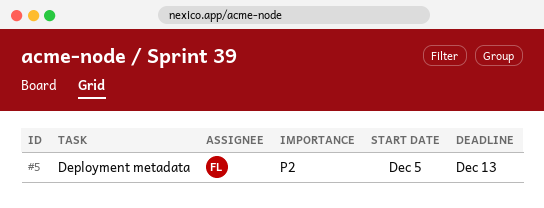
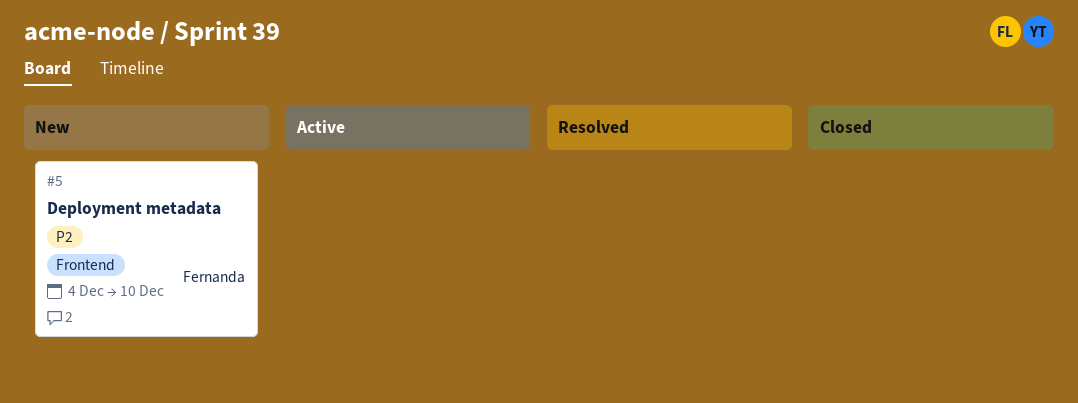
#5, start: Dec 5 -> Dec 4
#5, due: Dec 13 -> Dec 10

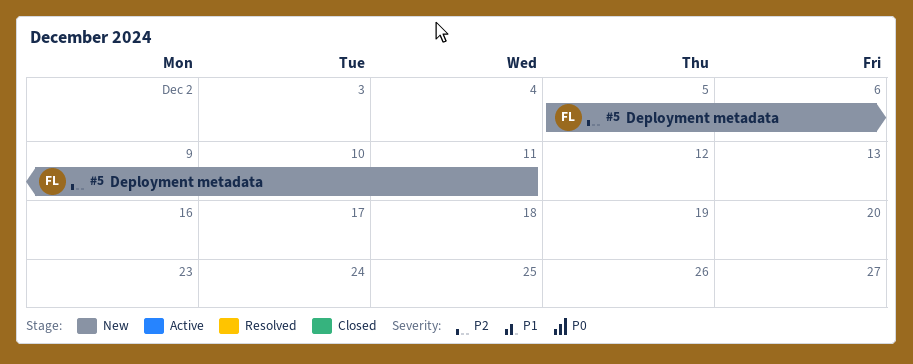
#5, start: Dec 4 -> Dec 5
#5, due: Dec 10 -> Dec 11

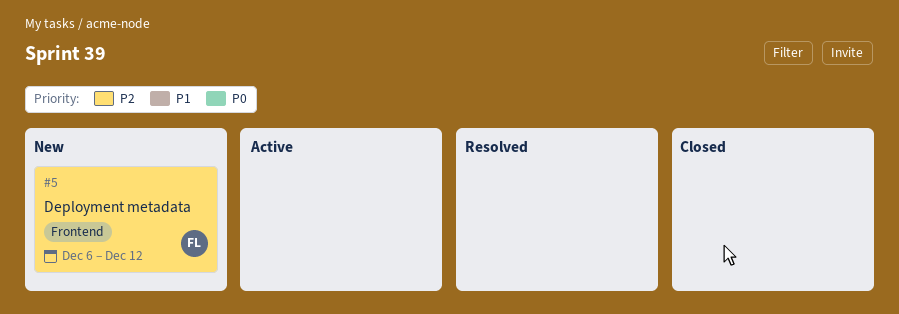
#5, start: Dec 5 -> Dec 6
#5, due: Dec 11 -> Dec 12

